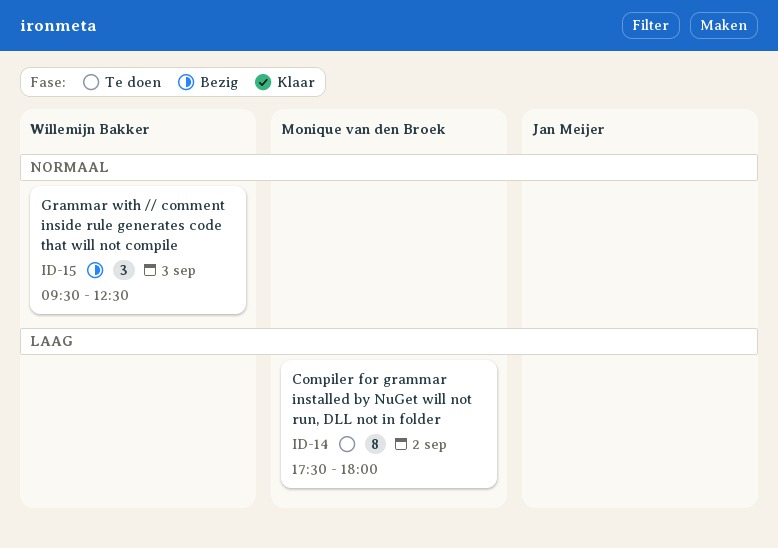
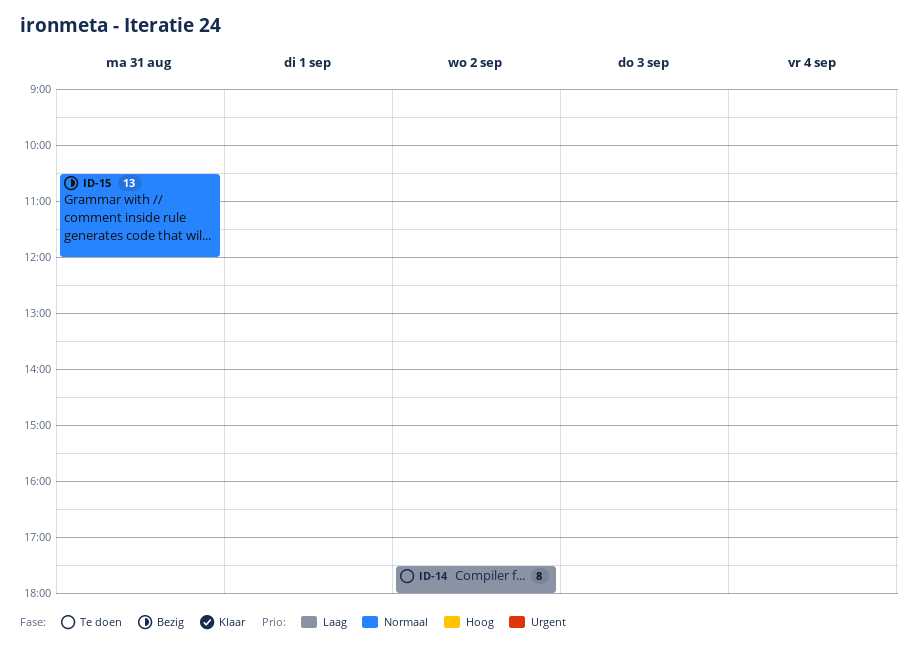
ID-15, estimate: 3 -> 13
ID-15, day: Sep 3 -> Aug 31
ID-15, begins: 09:30 -> 10:30
ID-15, ends: 12:30 -> 12:00

